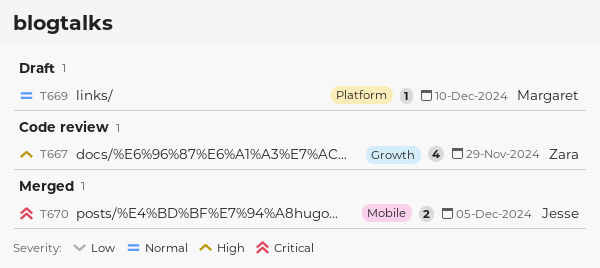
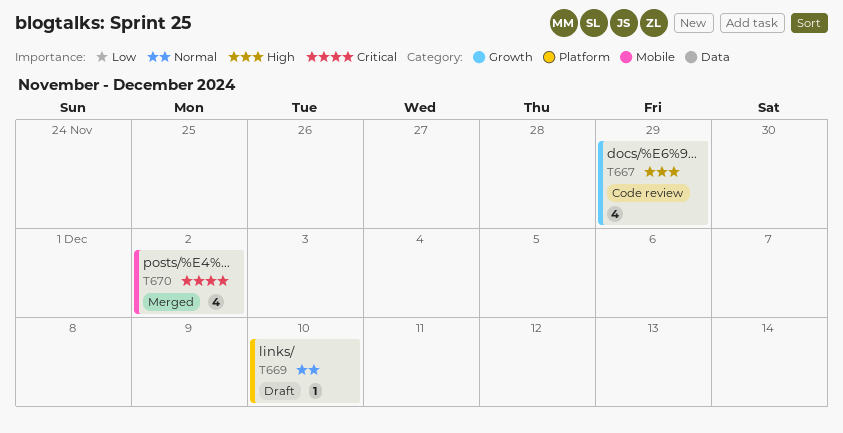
T670, estimate: 2 -> 4
T670, due: Dec 5 -> Dec 2

